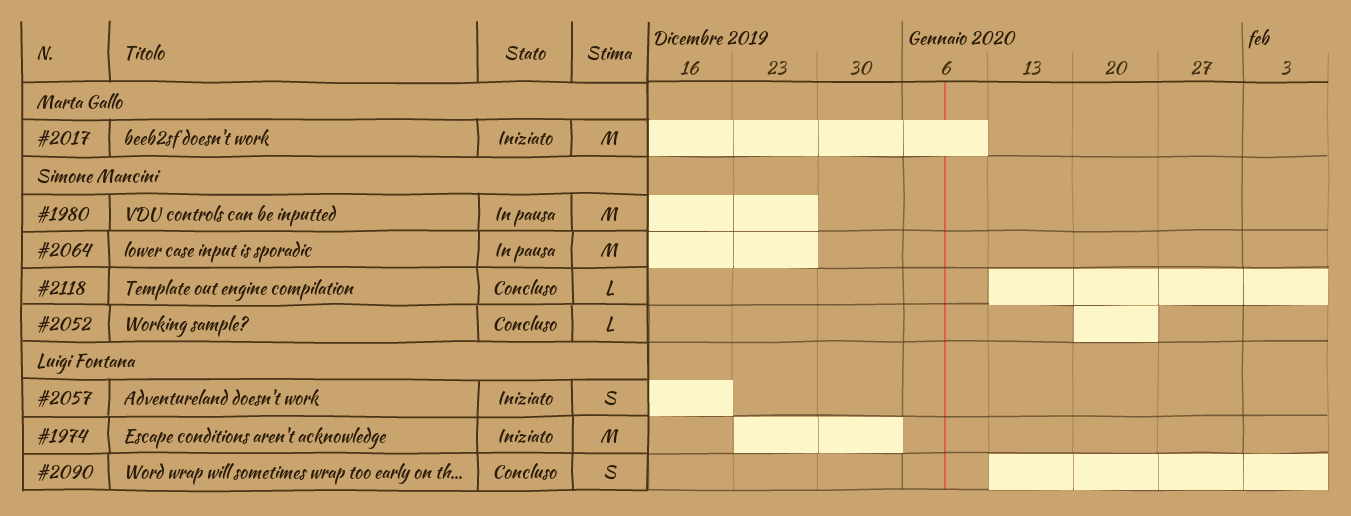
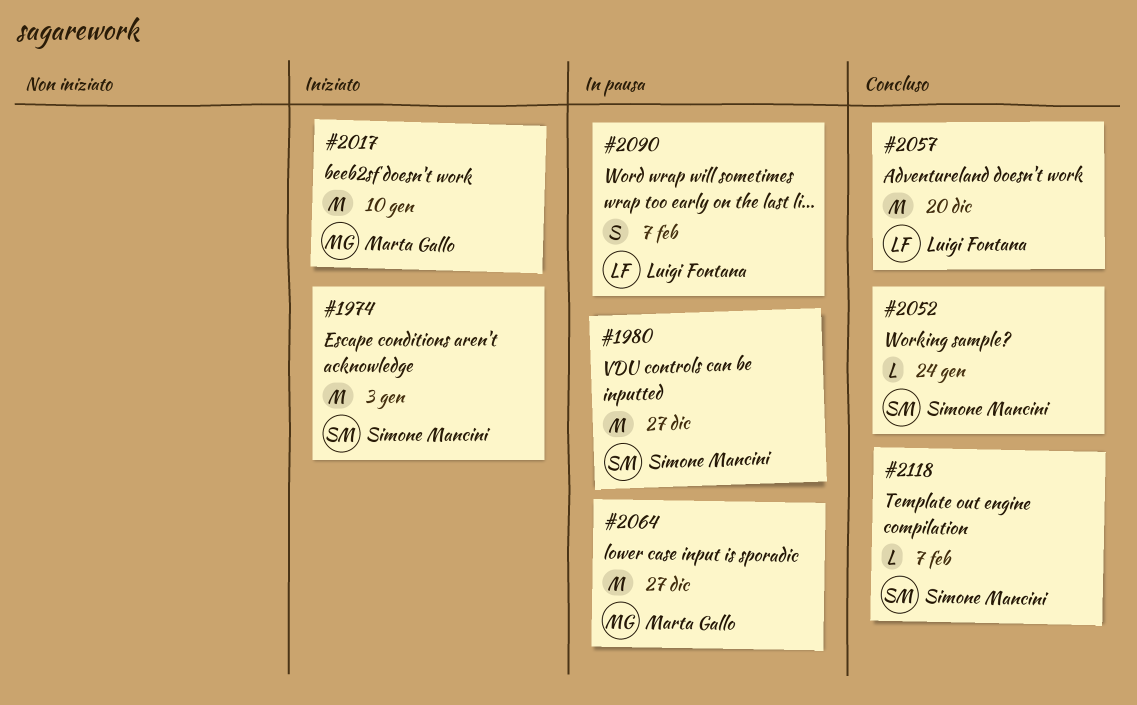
#1974, owner: Luigi Fontana -> Simone Mancini
#2057, status: Iniziato -> Concluso
#2057, estimate: S -> M
#2064, owner: Simone Mancini -> Marta Gallo
#2090, status: Concluso -> In pausa

